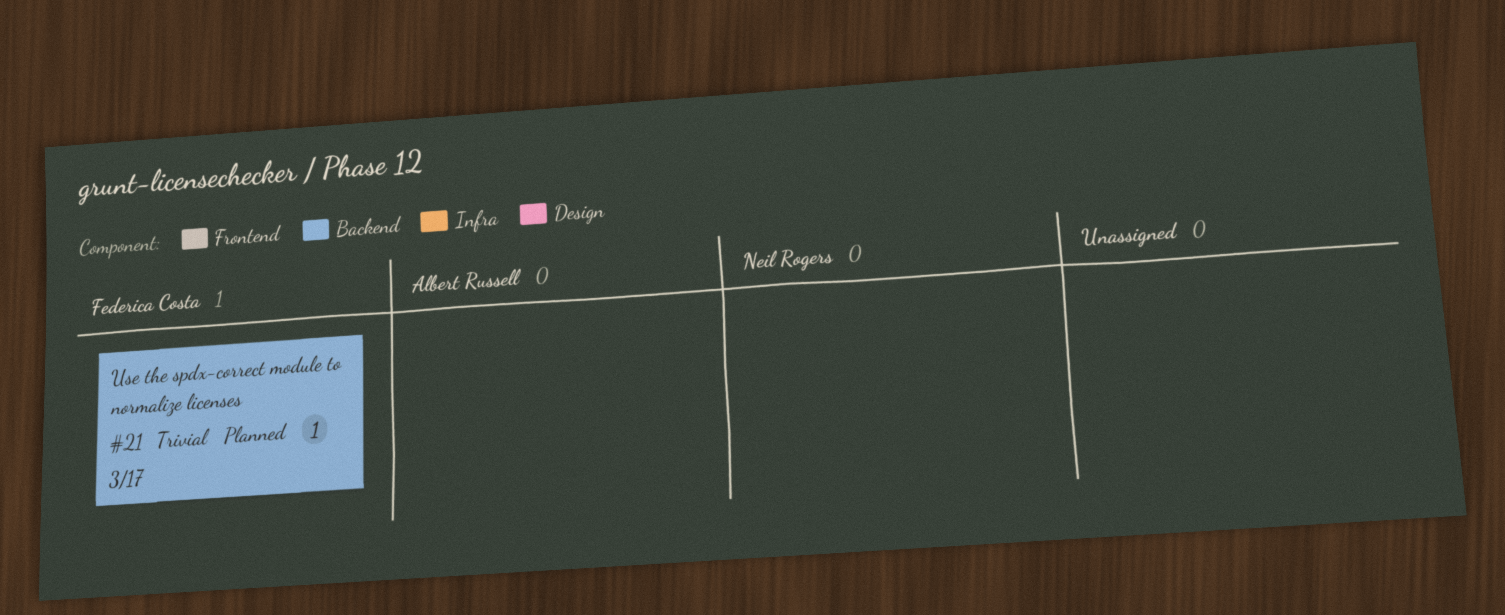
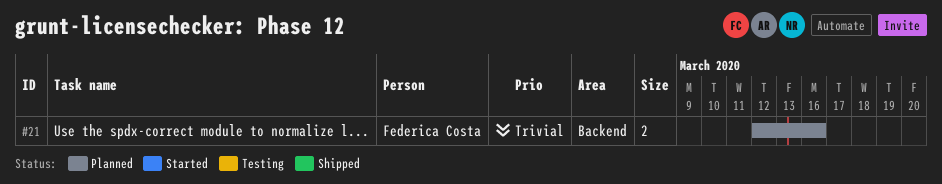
#21, estimate: 1 -> 2
#21, due: Mar 17 -> Mar 16

